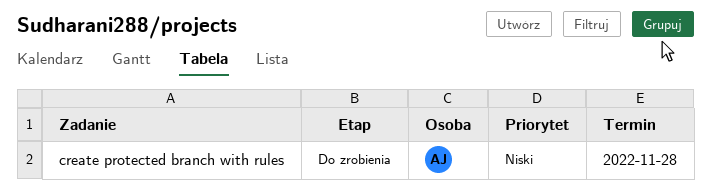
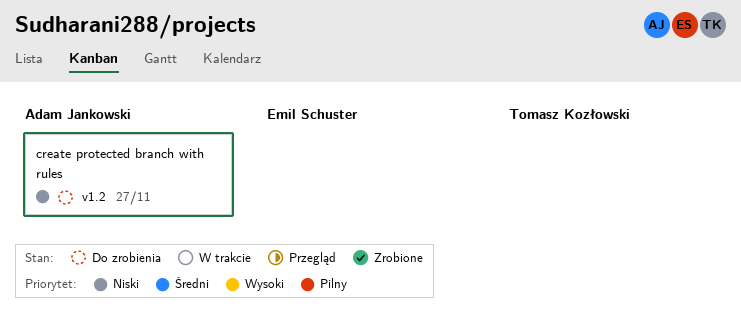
create protected branch with rules, due: Nov 28 -> Nov 27

